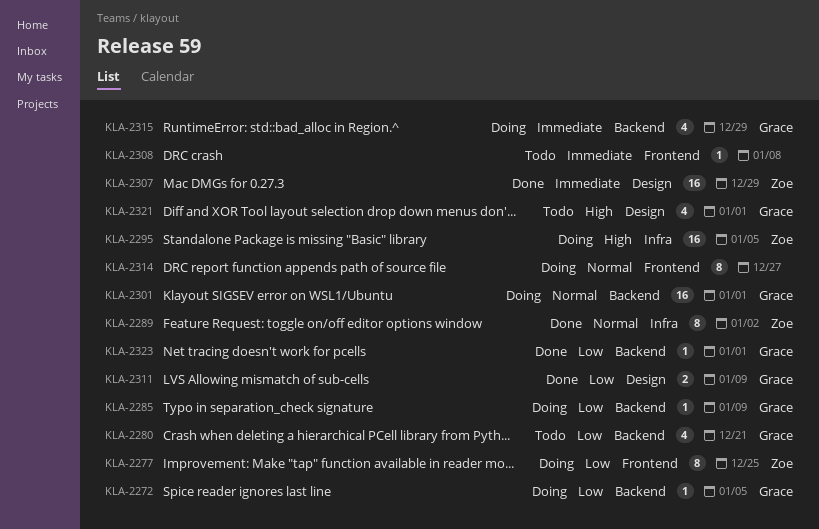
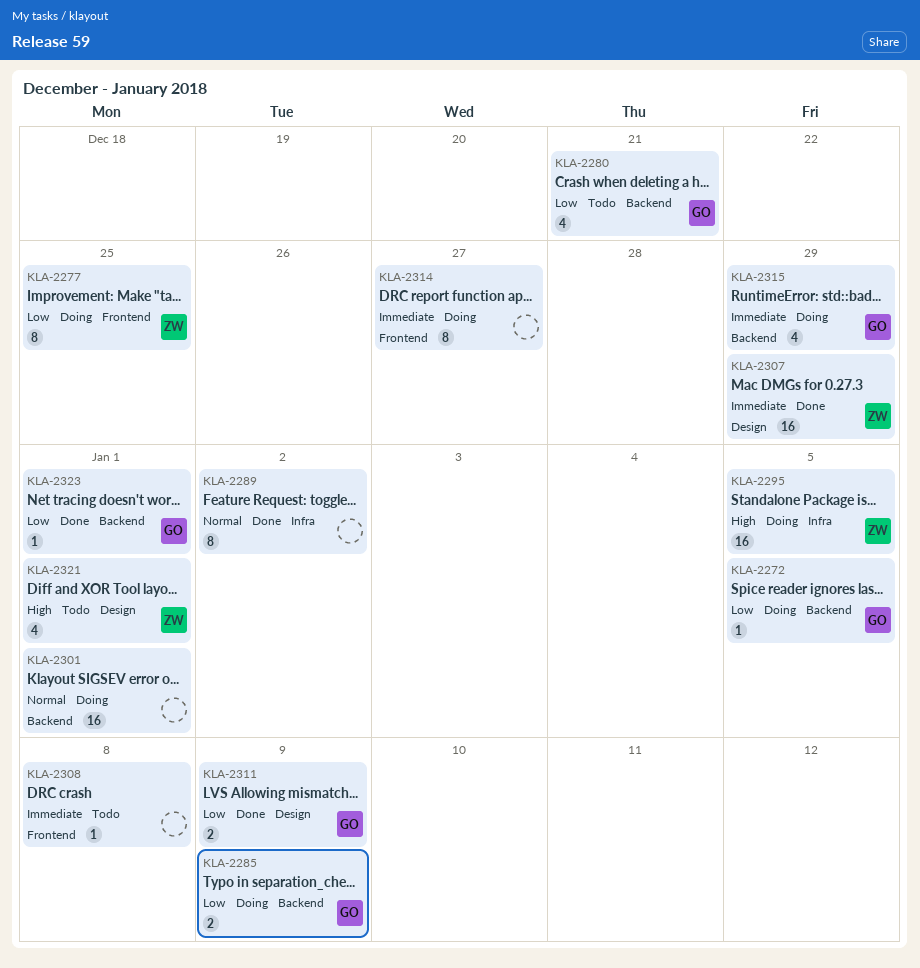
KLA-2285, estimate: 1 -> 2
KLA-2289, owner: Zoe -> none
KLA-2301, owner: Grace -> none
KLA-2314, priority: Normal -> Immediate
KLA-2321, owner: Grace -> Zoe

